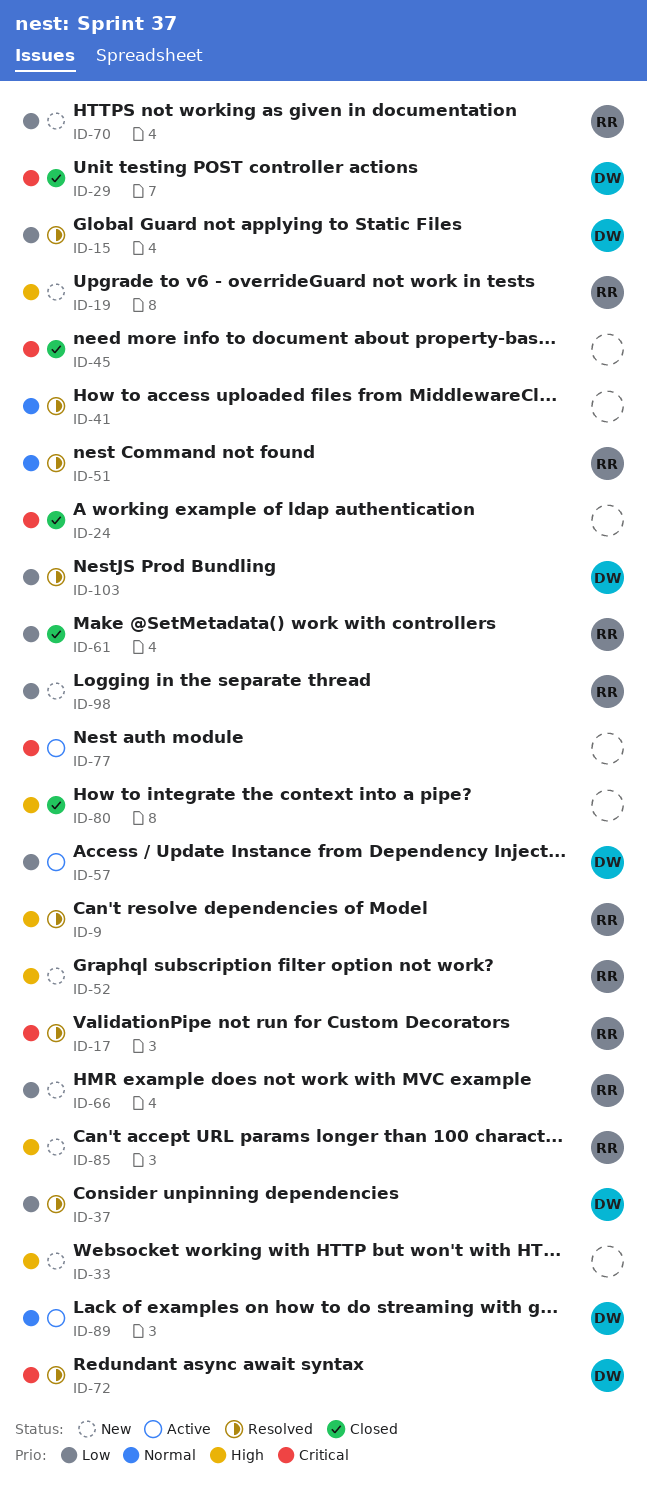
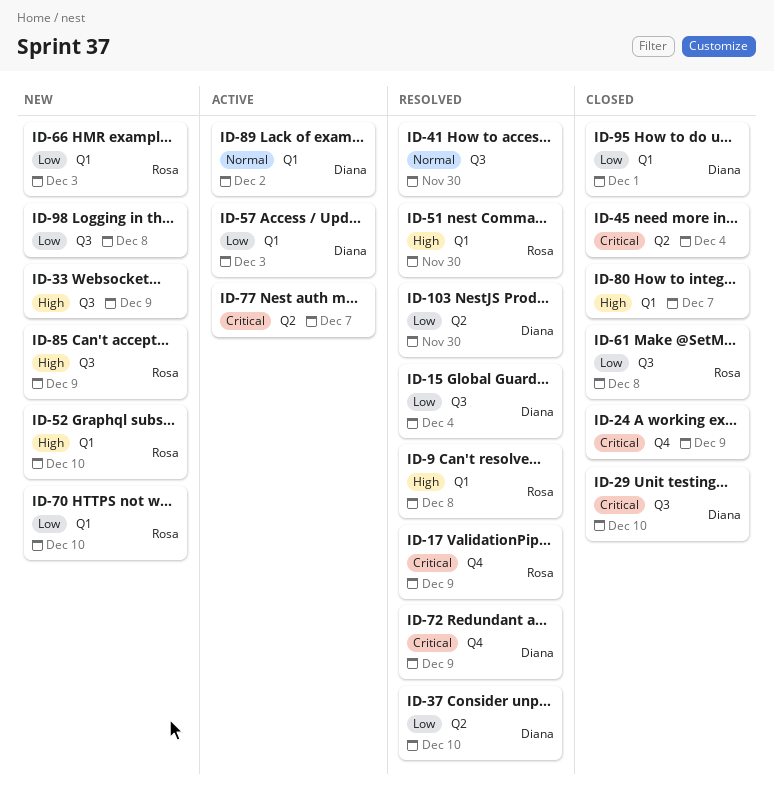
ID-19: present -> none
ID-51, priority: Normal -> High
ID-95: none -> present
ID-98, owner: Rosa -> none

